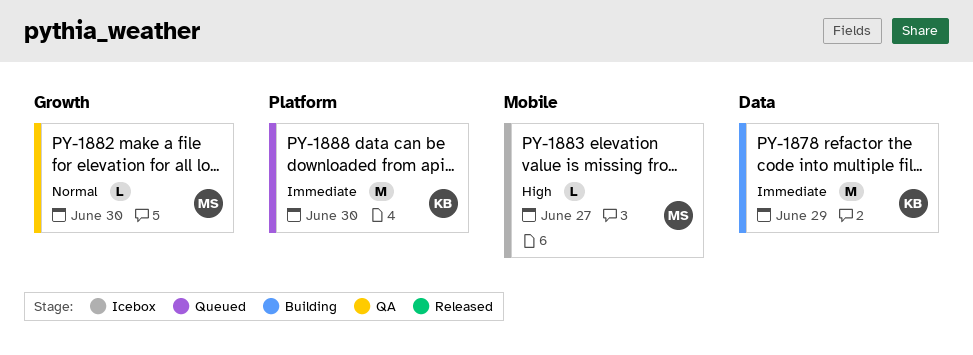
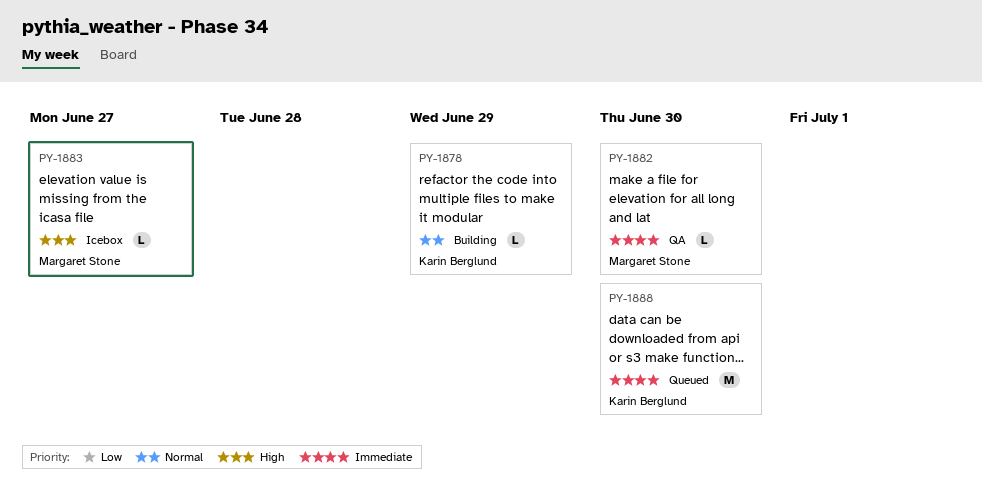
PY-1878, priority: Immediate -> Normal
PY-1878, estimate: M -> L
PY-1882, priority: Normal -> Immediate

